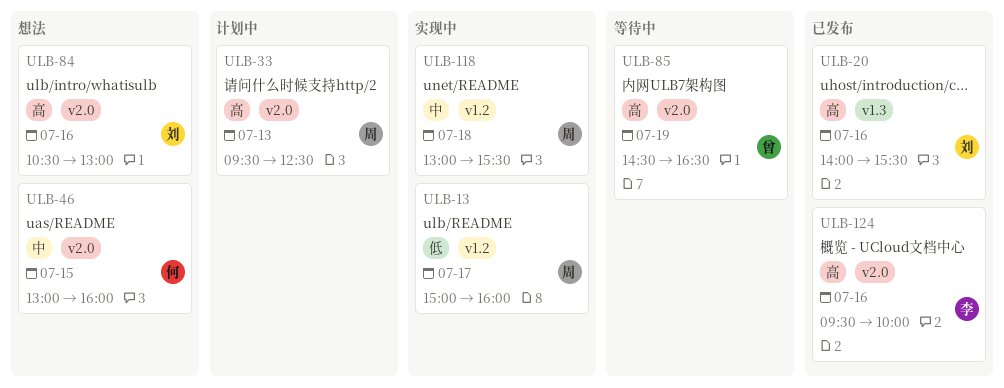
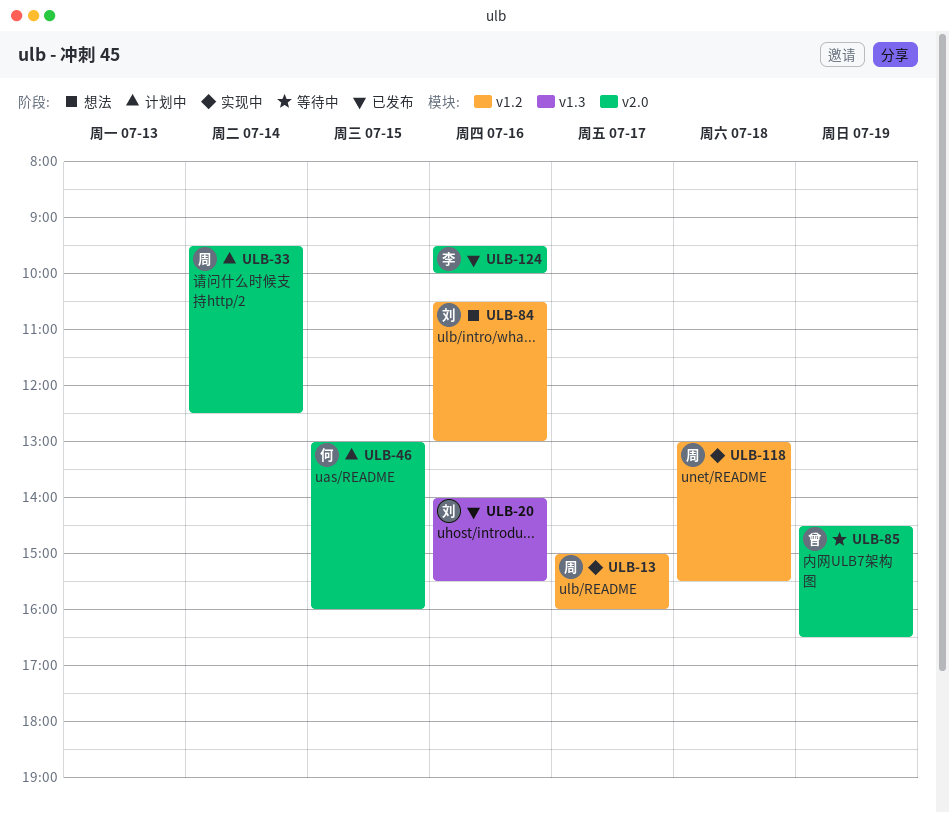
ULB-33, day: Jul 13 -> Jul 14
ULB-46, status: 想法 -> 计划中
ULB-84, label: v2.0 -> v1.2

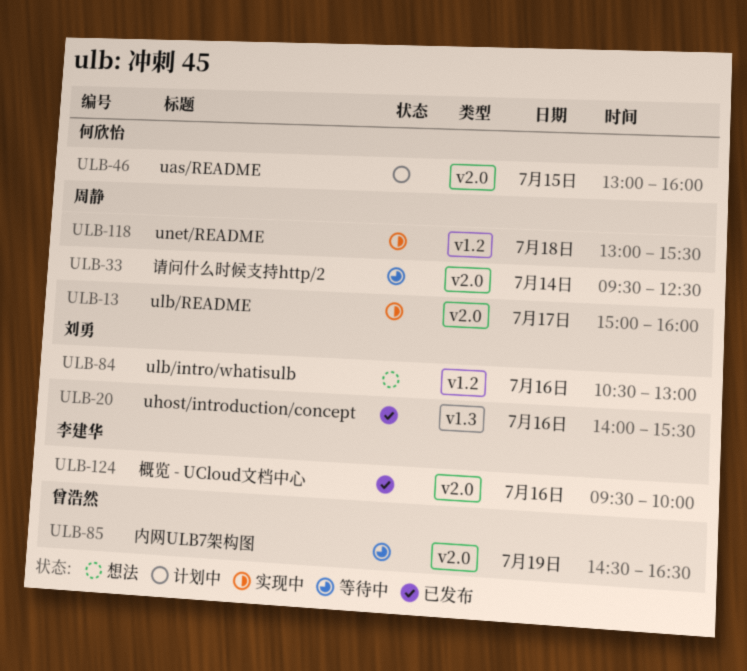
ULB-13, label: v1.2 -> v2.0
ULB-33, status: 计划中 -> 等待中

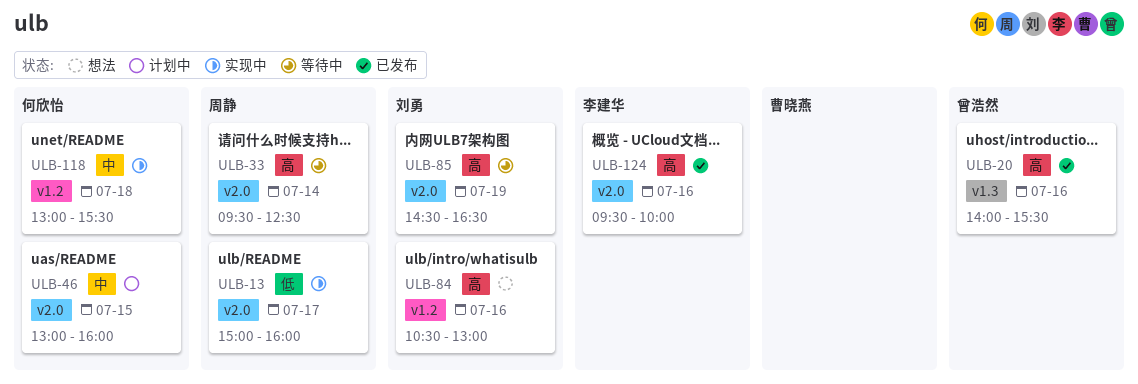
ULB-20, owner: 刘勇 -> 曾浩然
ULB-85, owner: 曾浩然 -> 刘勇
ULB-118, owner: 周静 -> 何欣怡

